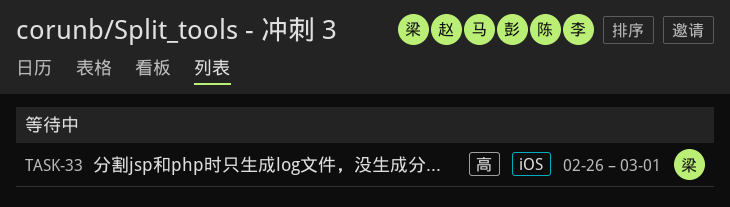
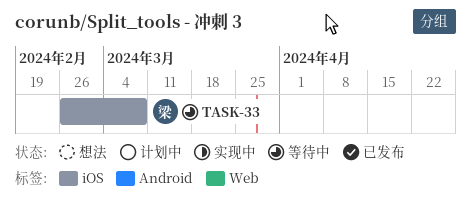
TASK-33, due: Mar 1 -> Mar 8

